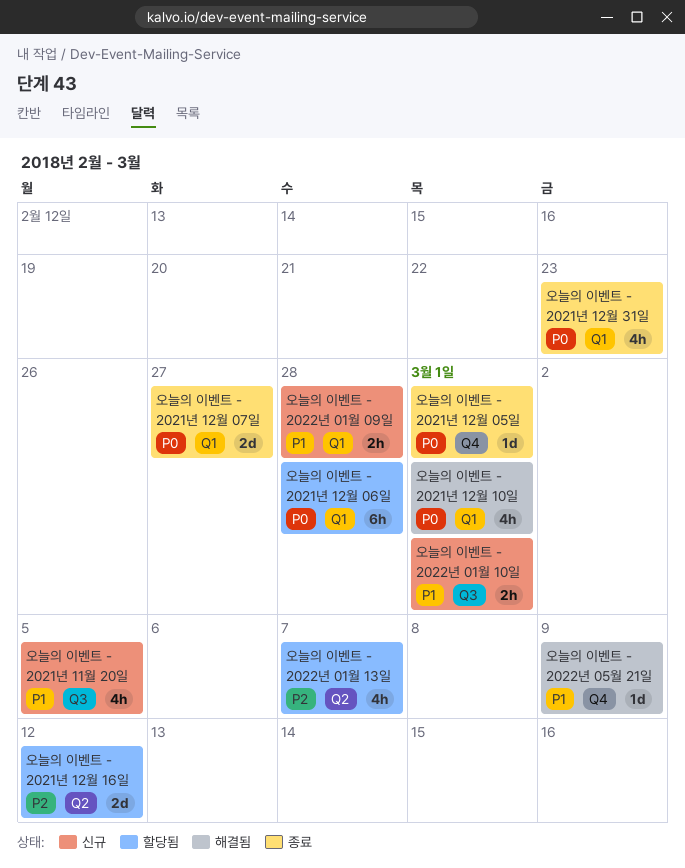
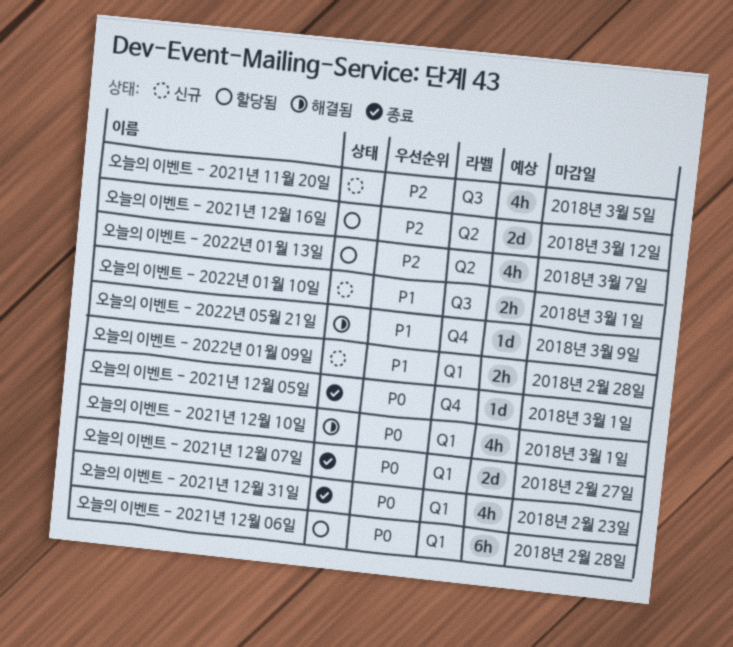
오늘의 이벤트 - 2021년 11월 20일, priority: P1 -> P2

